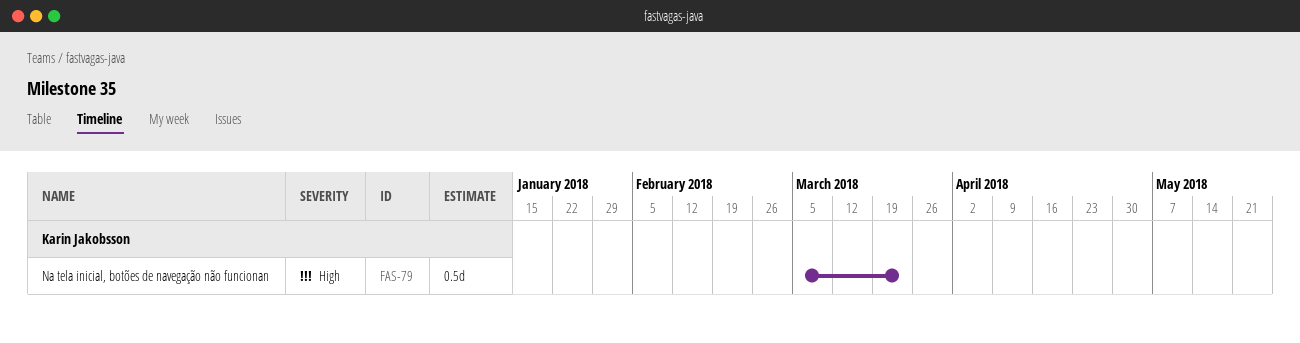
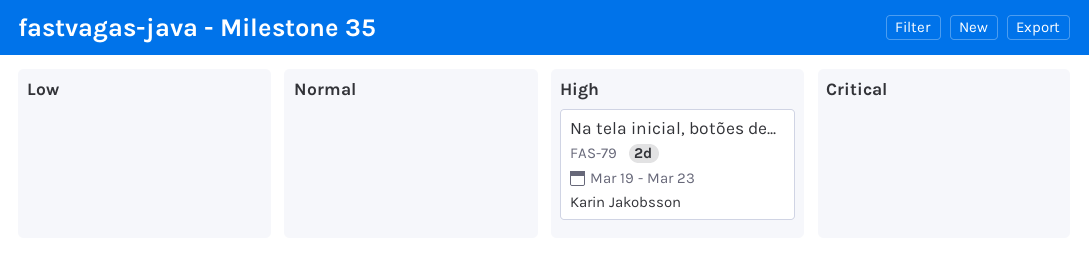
FAS-79, estimate: 0.5d -> 2d
FAS-79, start: Mar 5 -> Mar 19

